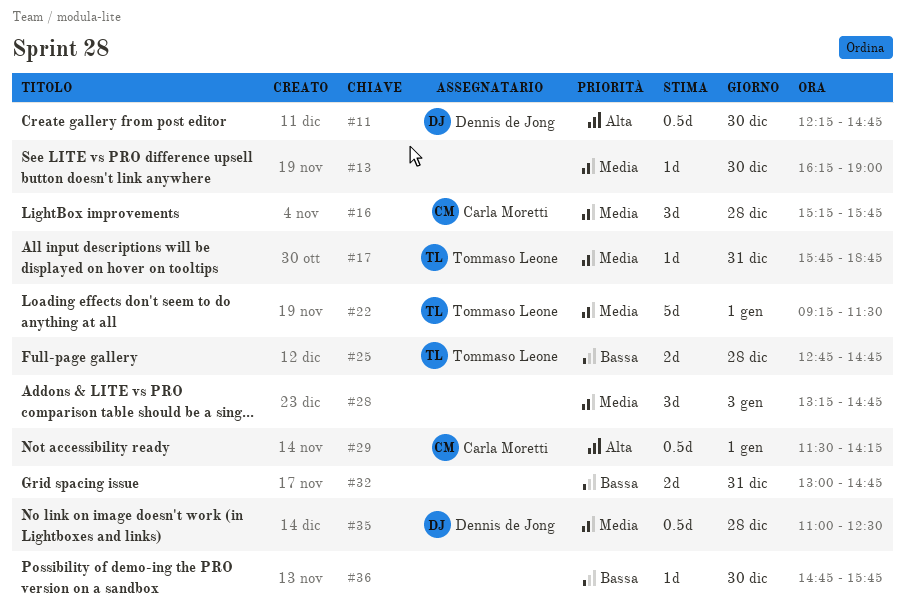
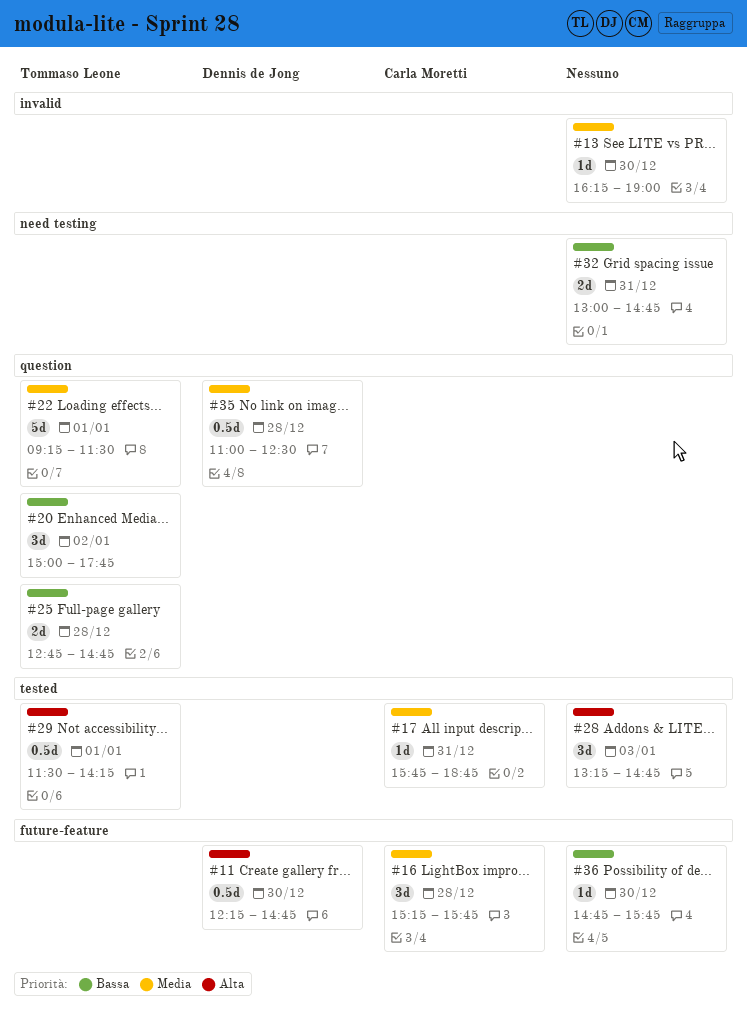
#17, owner: Tommaso Leone -> Carla Moretti
#20: none -> present
#28, priority: Media -> Alta
#29, owner: Carla Moretti -> Tommaso Leone

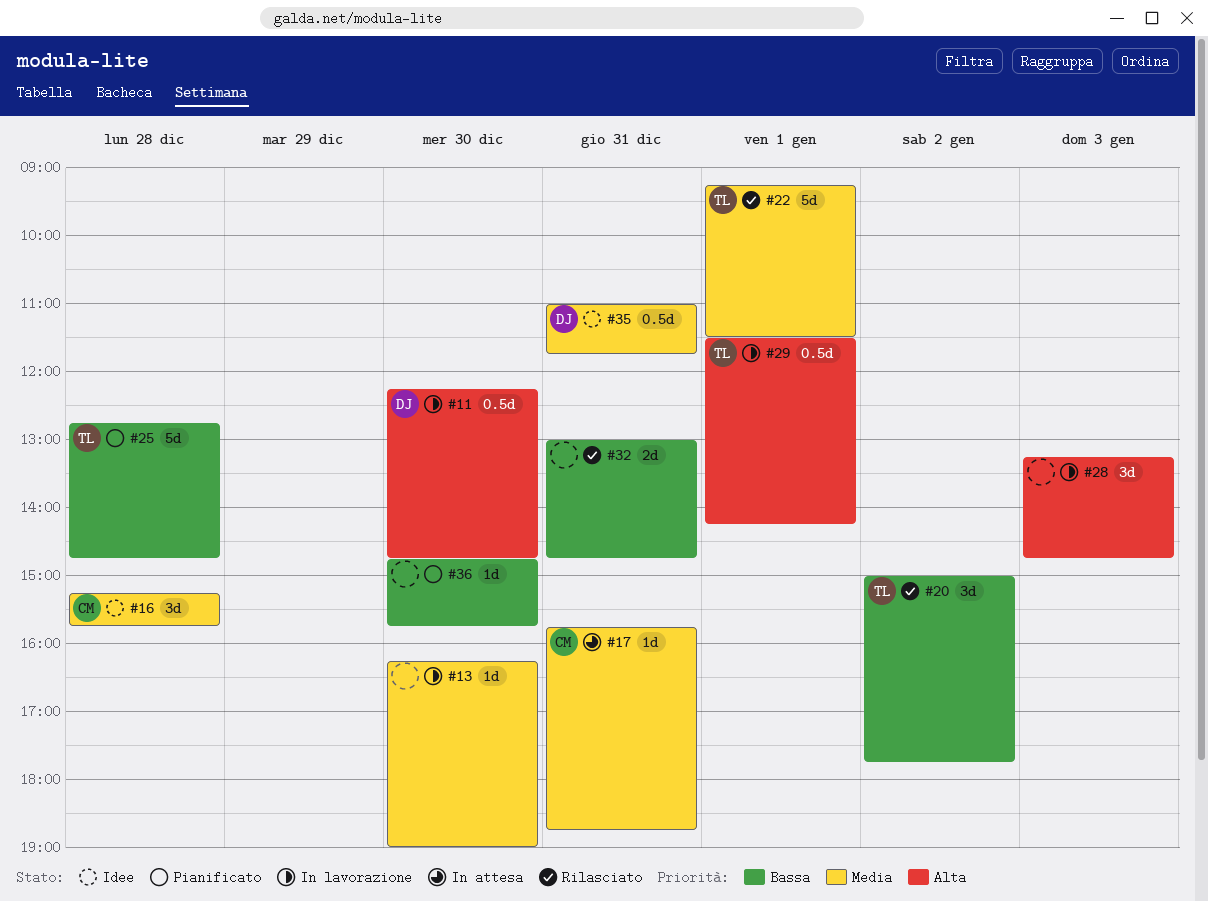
#25, estimate: 2d -> 5d
#35, day: Dec 28 -> Dec 31
#35, ends: 12:30 -> 11:45

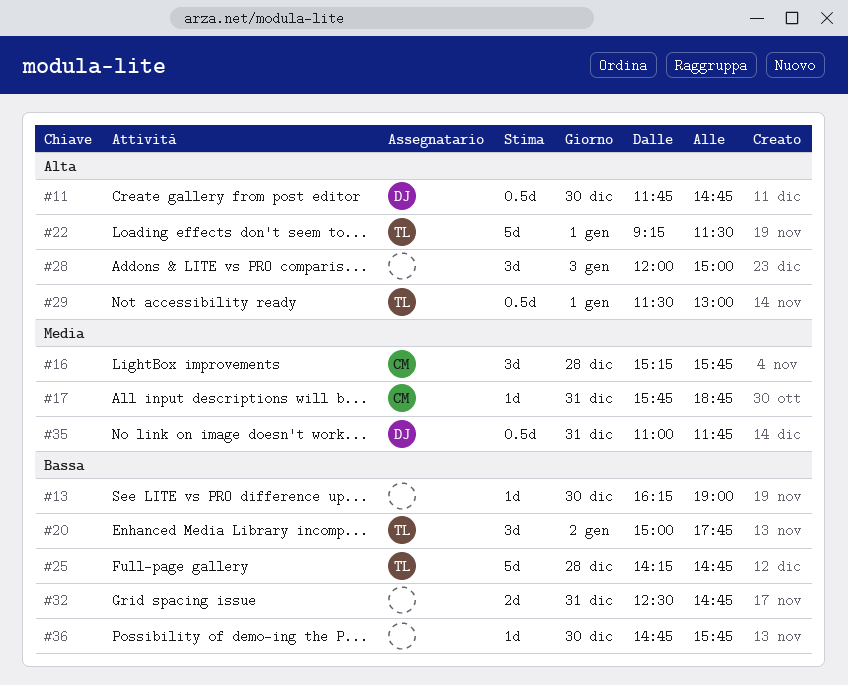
#11, begins: 12:15 -> 11:45
#13, priority: Media -> Bassa
#22, priority: Media -> Alta
#25, begins: 12:45 -> 14:15
#28, begins: 13:15 -> 12:00
#28, ends: 14:45 -> 15:00
#29, ends: 14:15 -> 13:00
#32, begins: 13:00 -> 12:30

